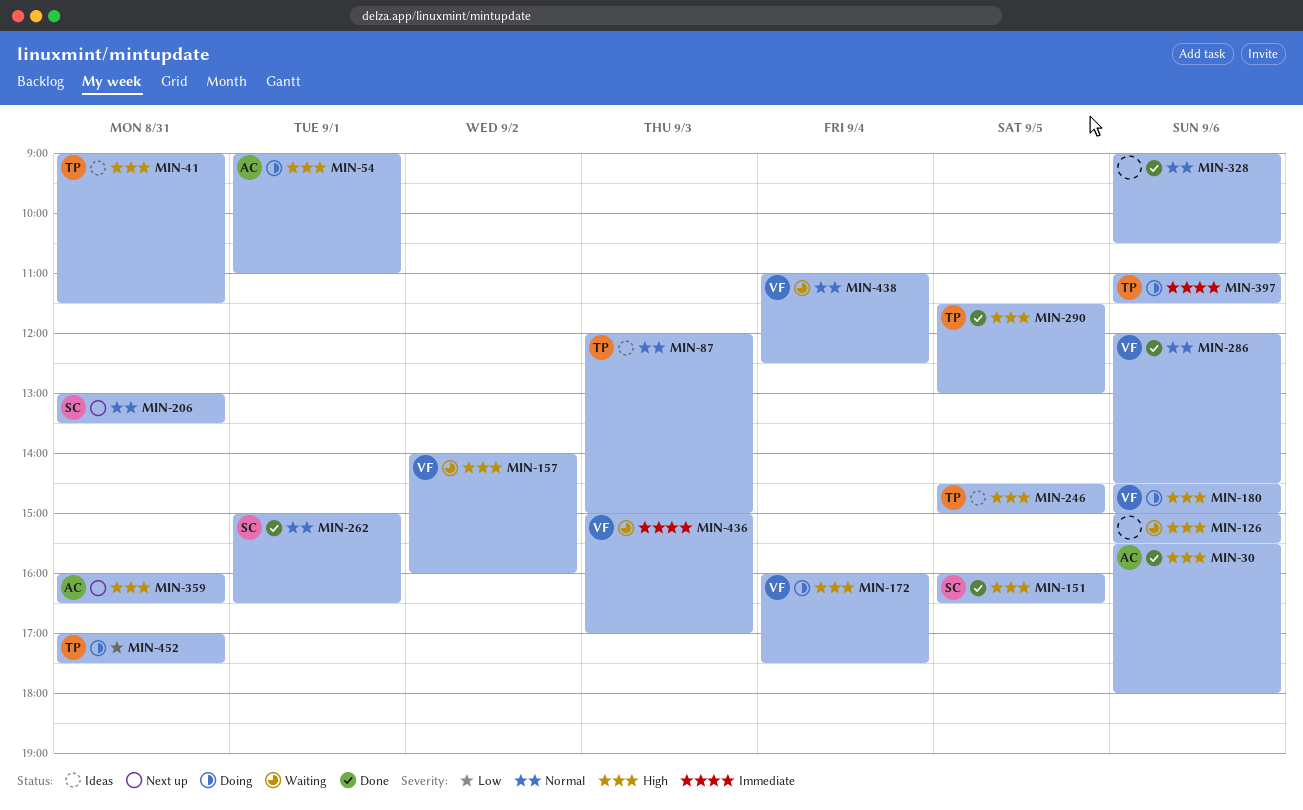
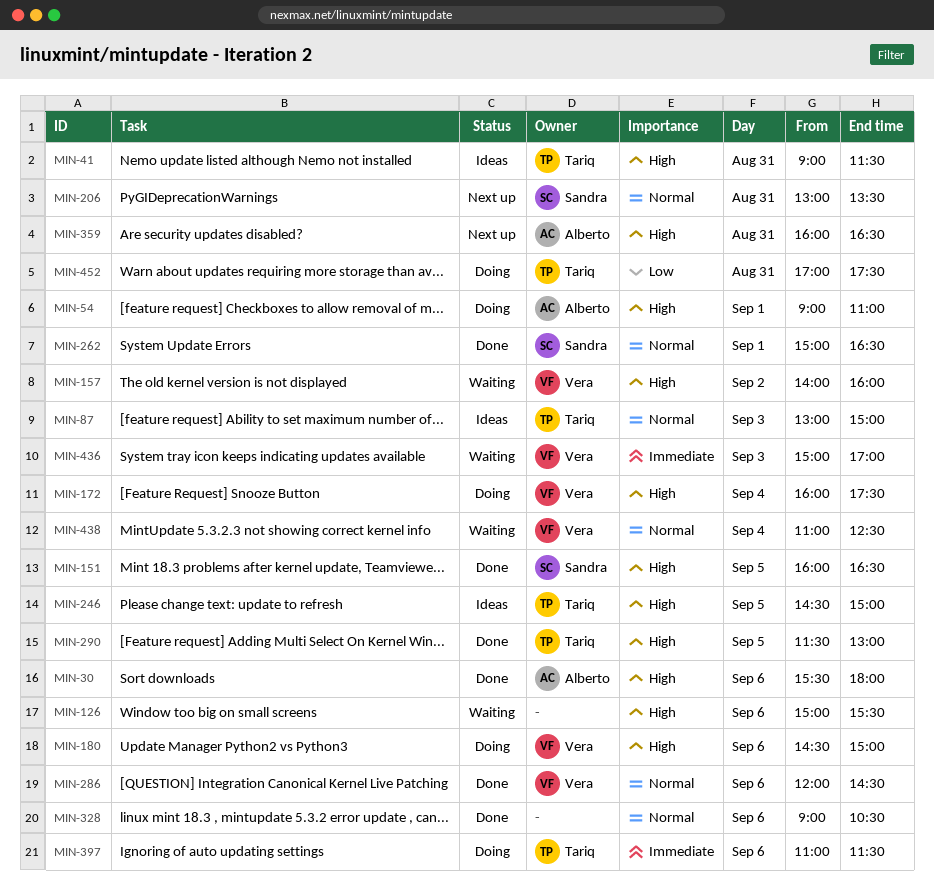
MIN-87, begins: 12:00 -> 13:00

